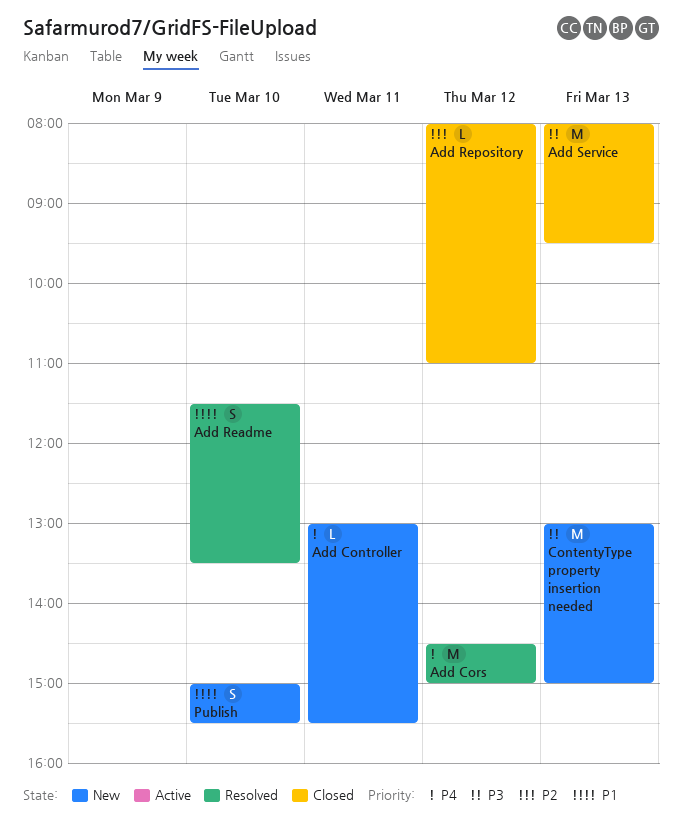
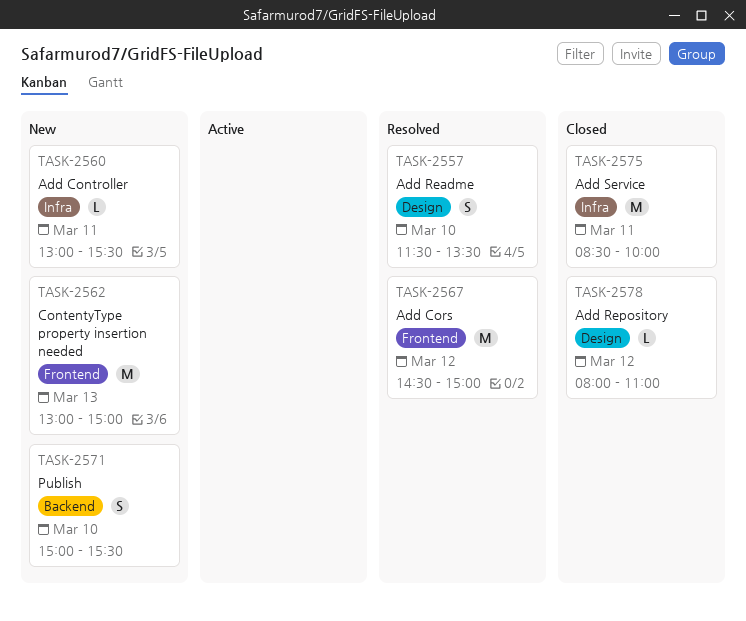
Add Service, day: Mar 13 -> Mar 11
Add Service, begins: 08:00 -> 08:30
Add Service, ends: 09:30 -> 10:00

